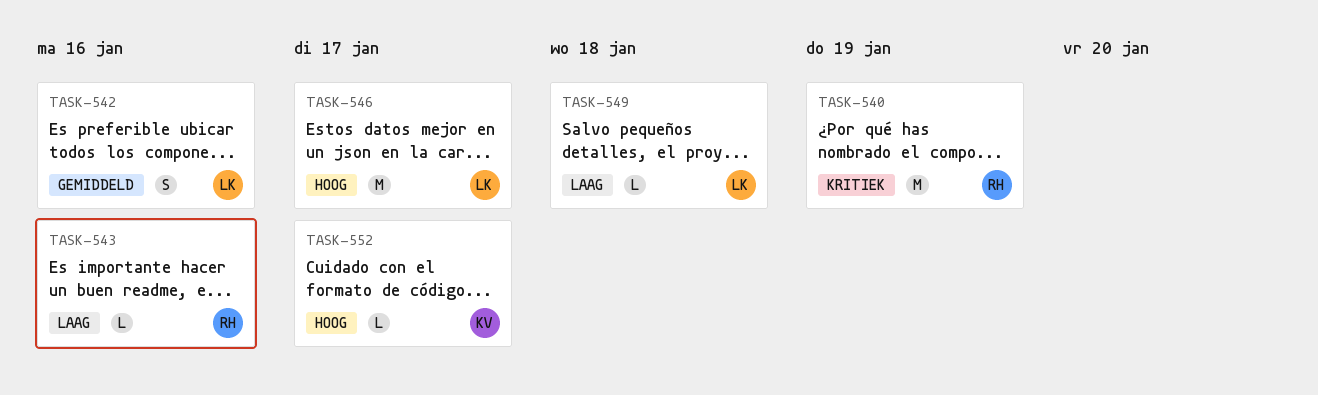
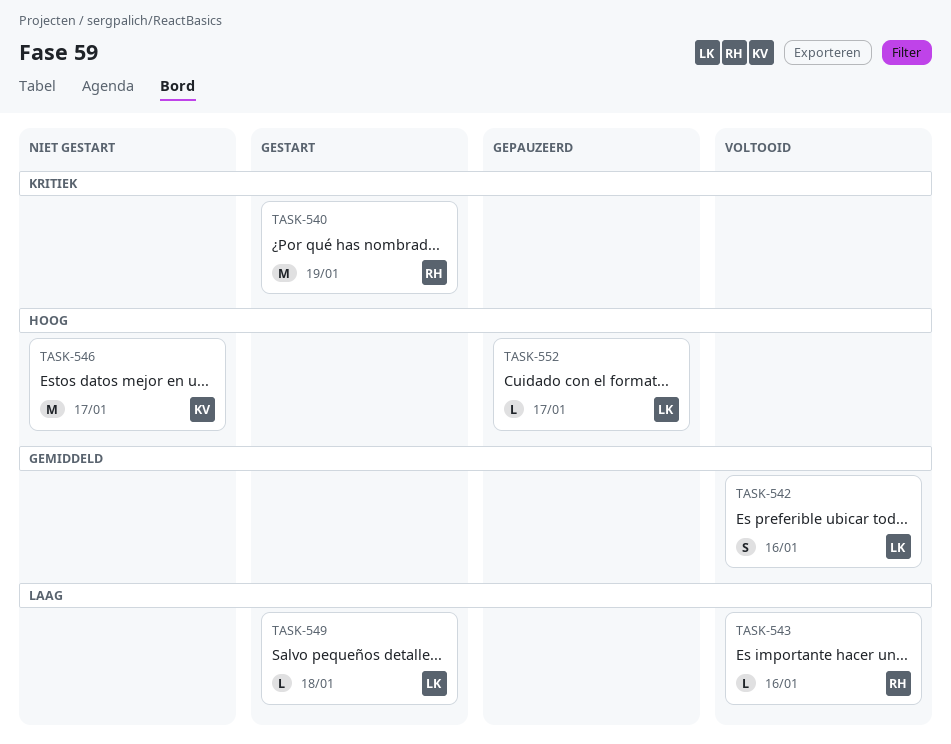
TASK-546, owner: LK -> KV
TASK-552, owner: KV -> LK

